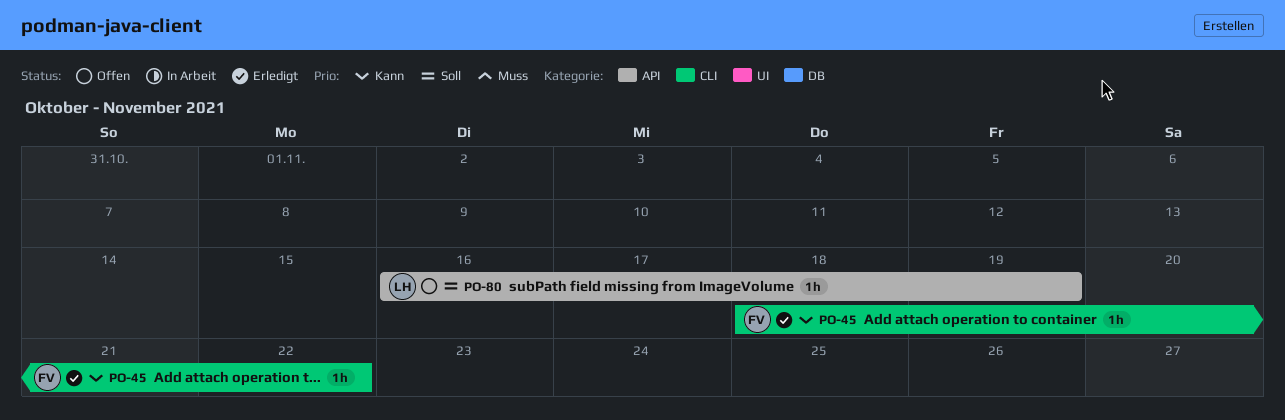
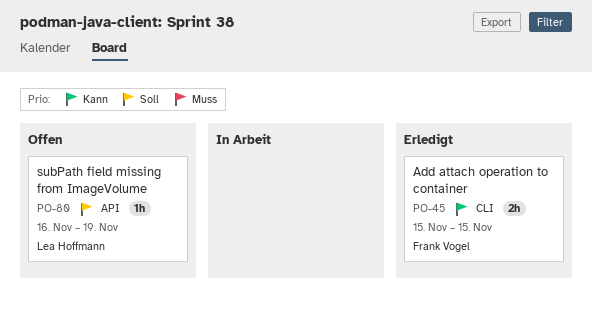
PO-45, estimate: 1h -> 2h
PO-45, start: Nov 18 -> Nov 15
PO-45, due: Nov 22 -> Nov 15

